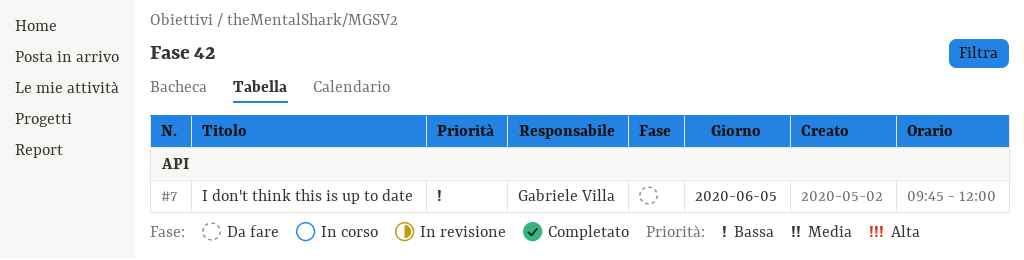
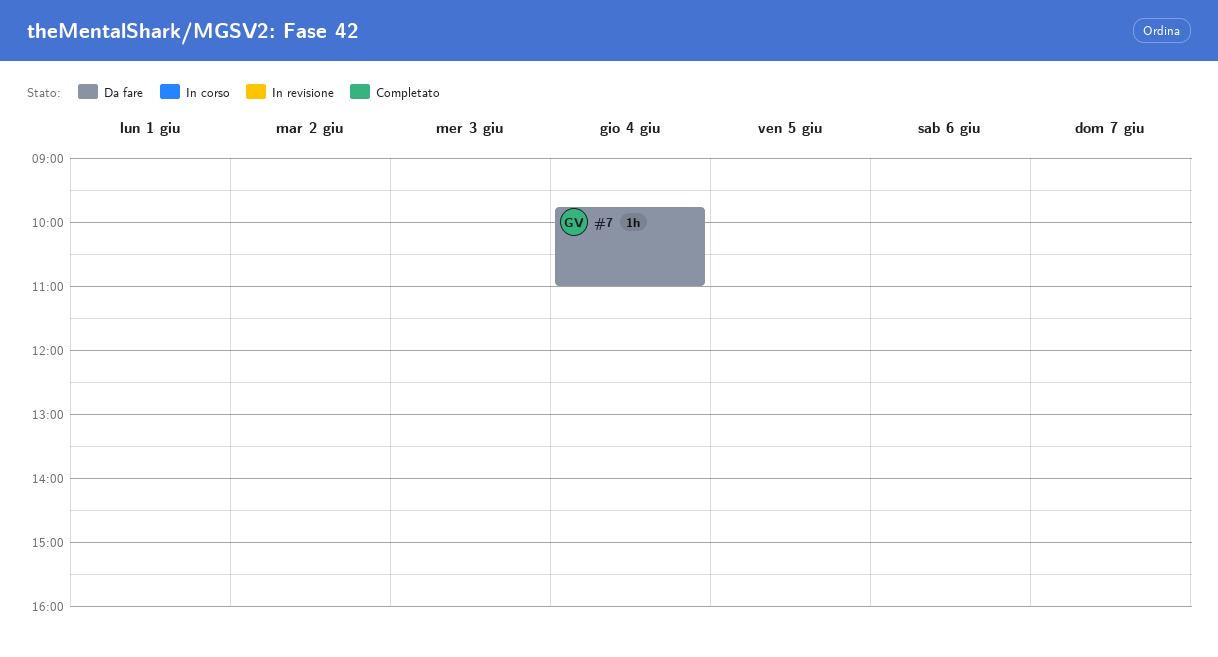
#7, day: Jun 5 -> Jun 4
#7, ends: 12:00 -> 11:00

